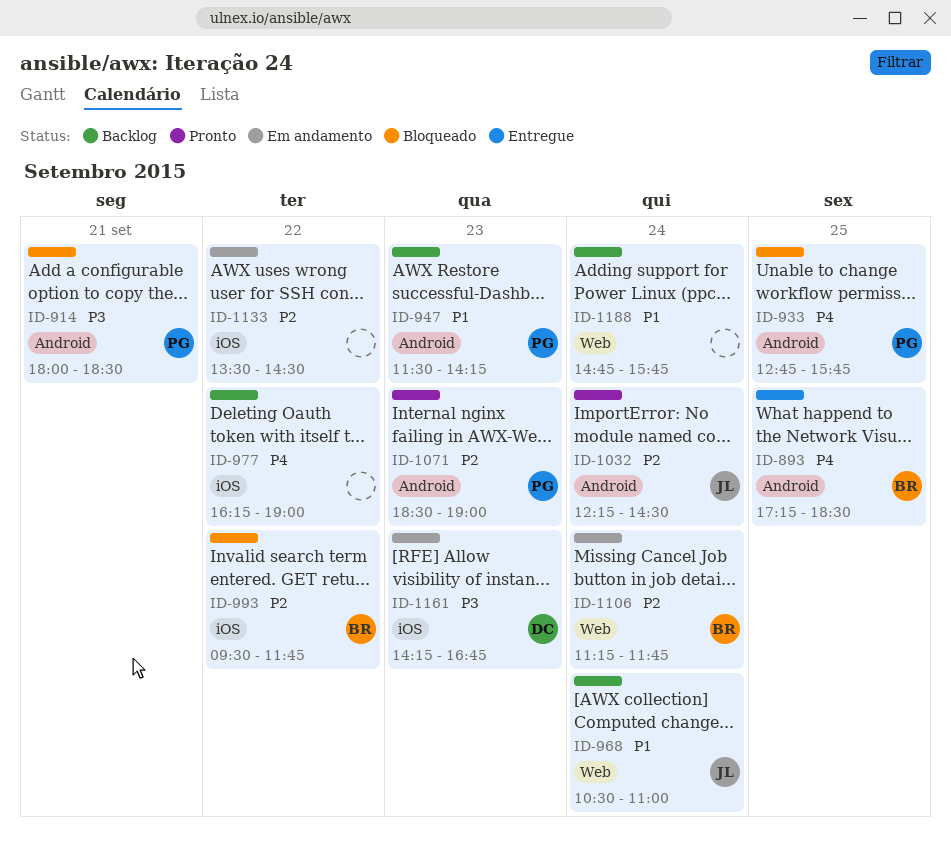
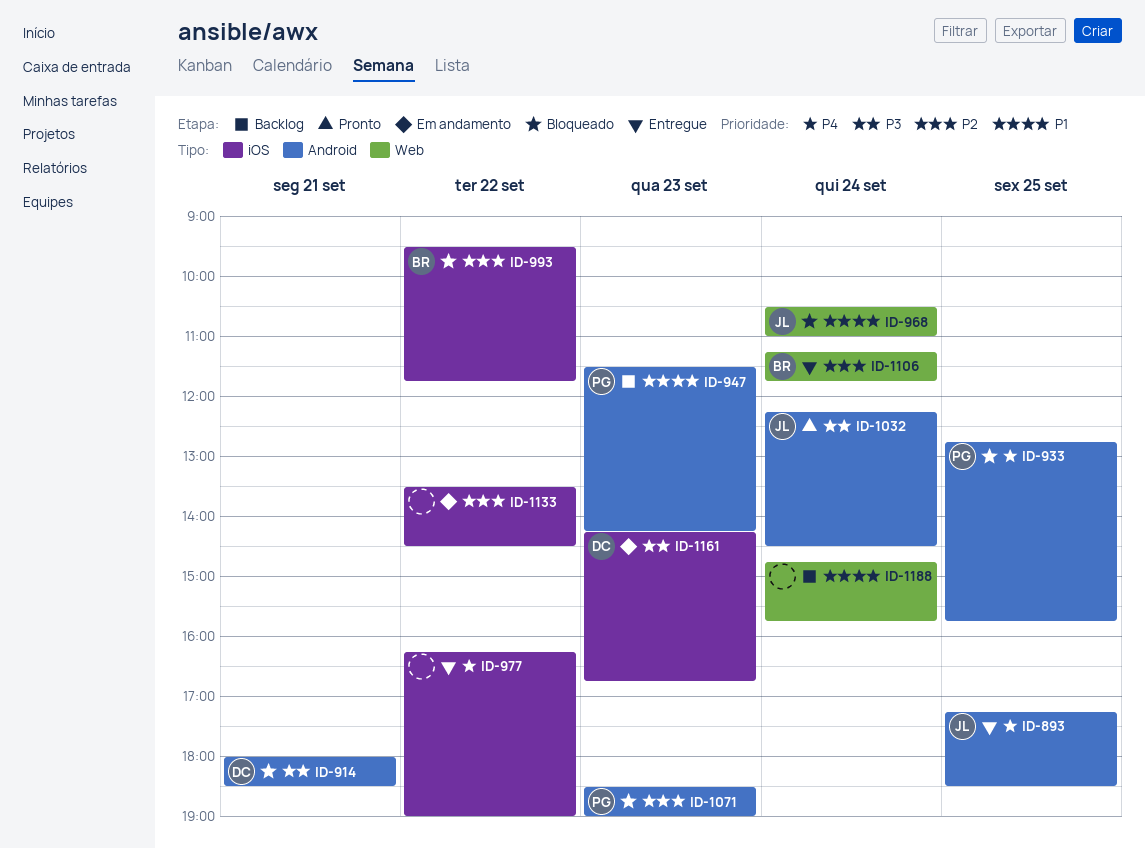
ID-893, owner: BR -> JL
ID-914, owner: PG -> DC
ID-968, status: Backlog -> Bloqueado
ID-977, status: Backlog -> Entregue
ID-1032, priority: P2 -> P3
ID-1071, status: Pronto -> Bloqueado
ID-1106, status: Em andamento -> Entregue

